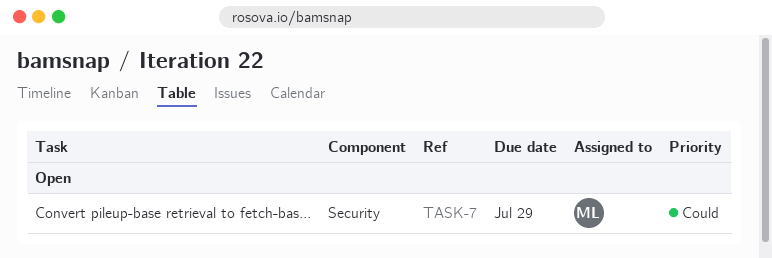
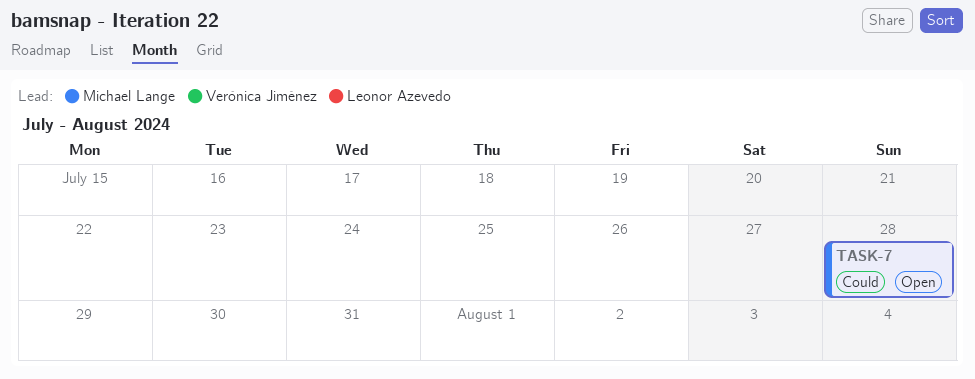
TASK-7, due: Jul 29 -> Jul 28

